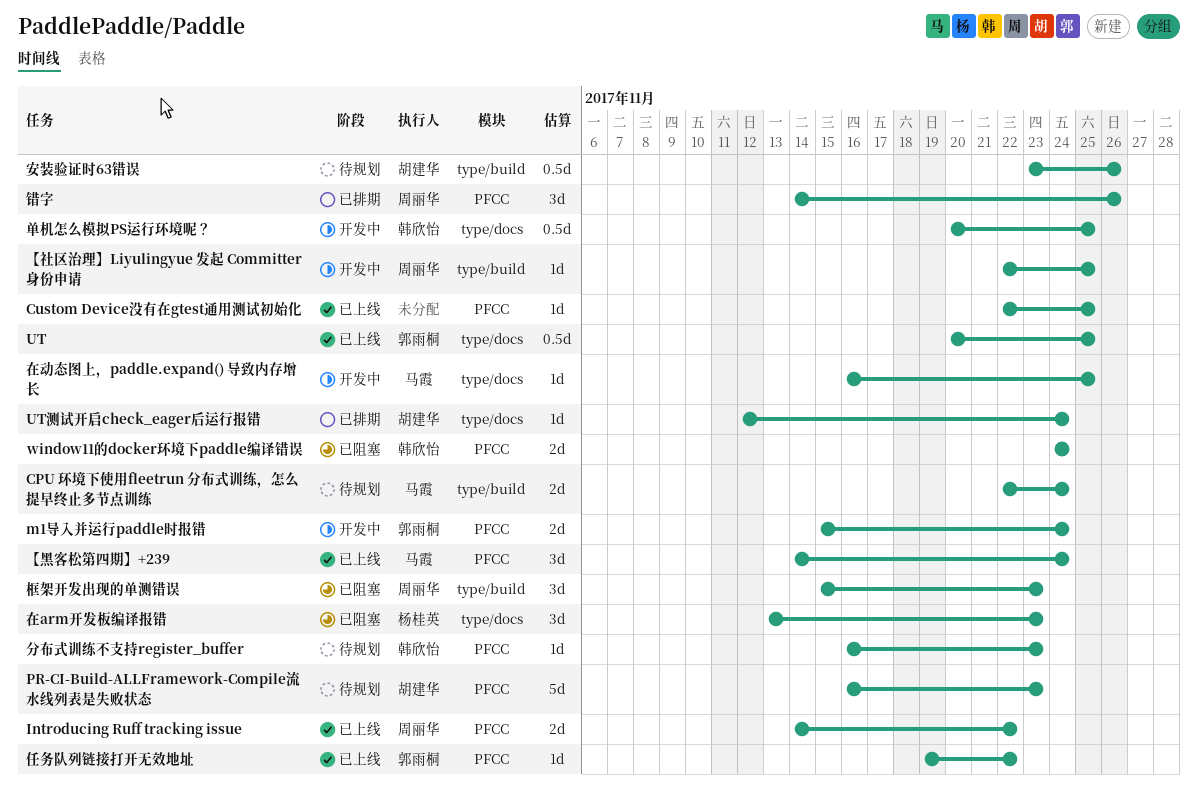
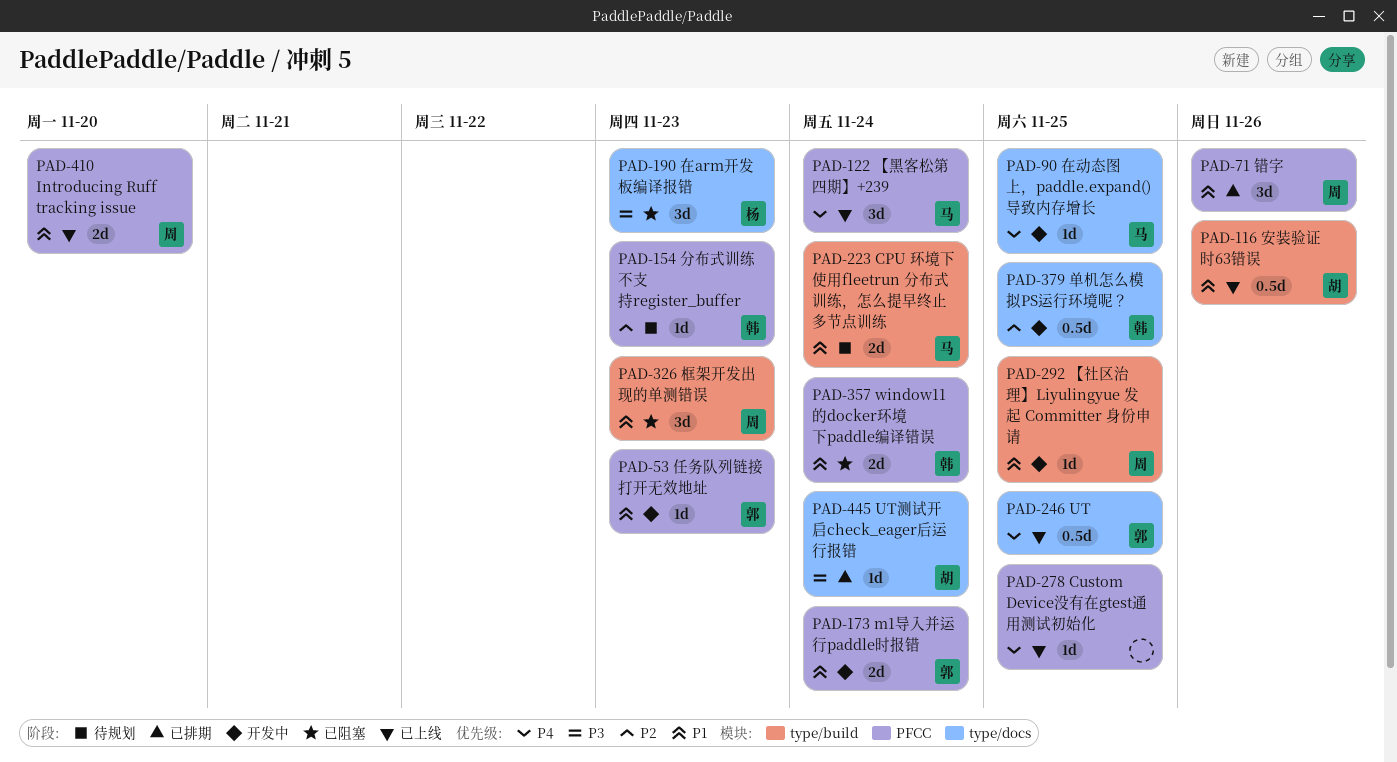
Introducing Ruff tracking issue, due: Nov 22 -> Nov 20
PR-CI-Build-ALLFramework-Compile流水线列表是失败状态: present -> none
任务队列链接打开无效地址, status: 已上线 -> 开发中
任务队列链接打开无效地址, due: Nov 22 -> Nov 23
安装验证时63错误, status: 待规划 -> 已上线

